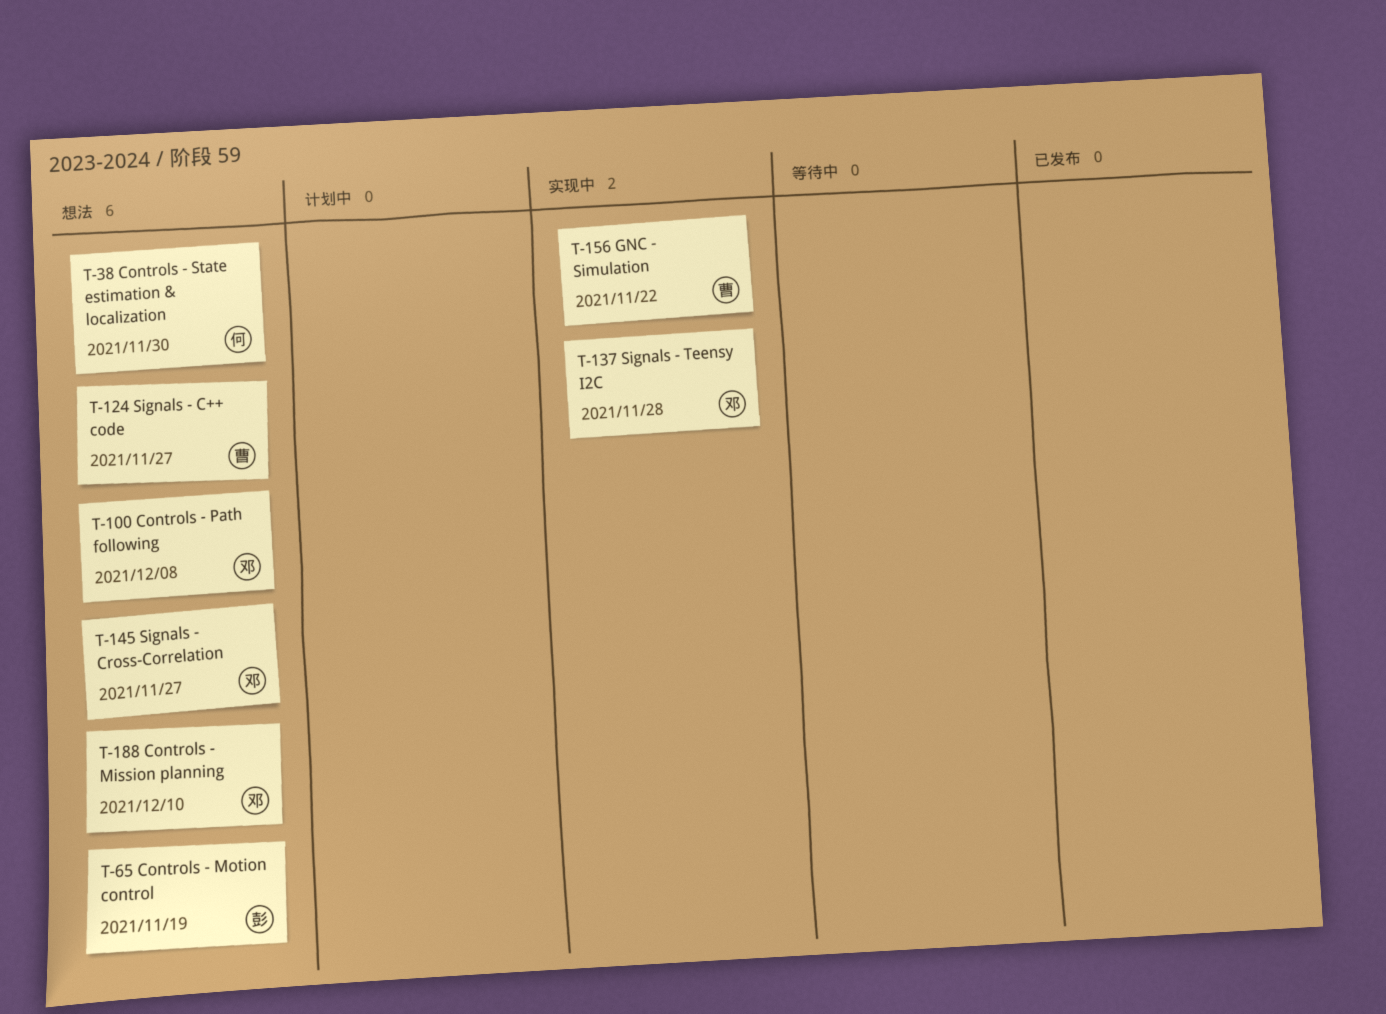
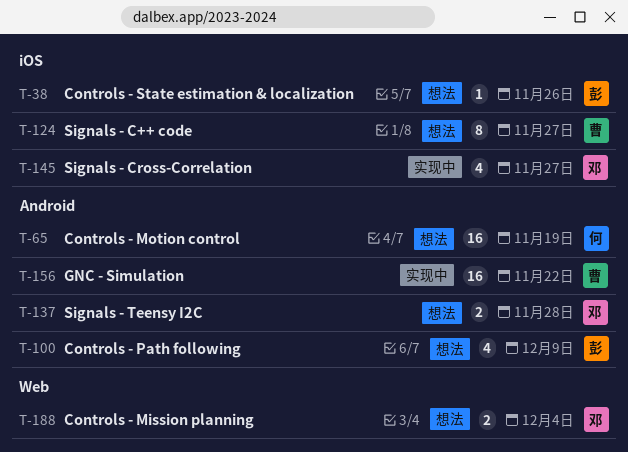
T-38, owner: 何 -> 彭
T-38, due: Nov 30 -> Nov 26
T-65, owner: 彭 -> 何
T-100, owner: 邓 -> 彭
T-100, due: Dec 8 -> Dec 9
T-137, status: 实现中 -> 想法
T-145, status: 想法 -> 实现中
T-188, due: Dec 10 -> Dec 4

